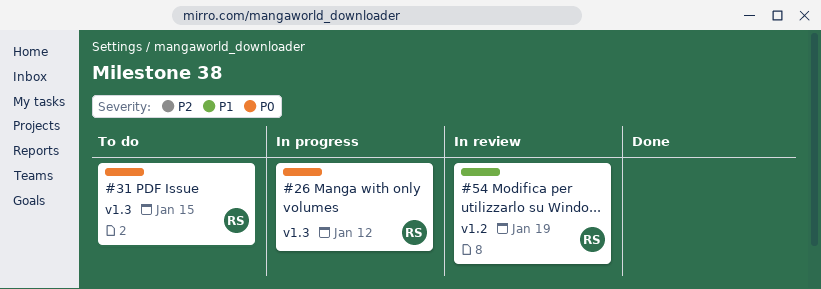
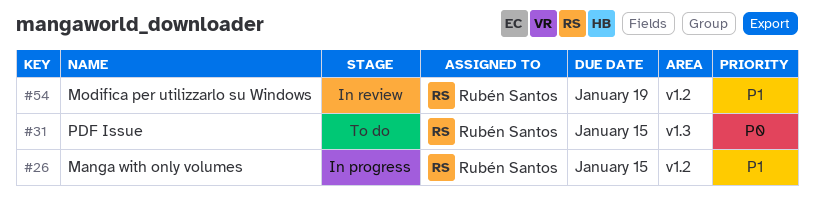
#26, priority: P0 -> P1
#26, label: v1.3 -> v1.2
#26, due: Jan 12 -> Jan 15

